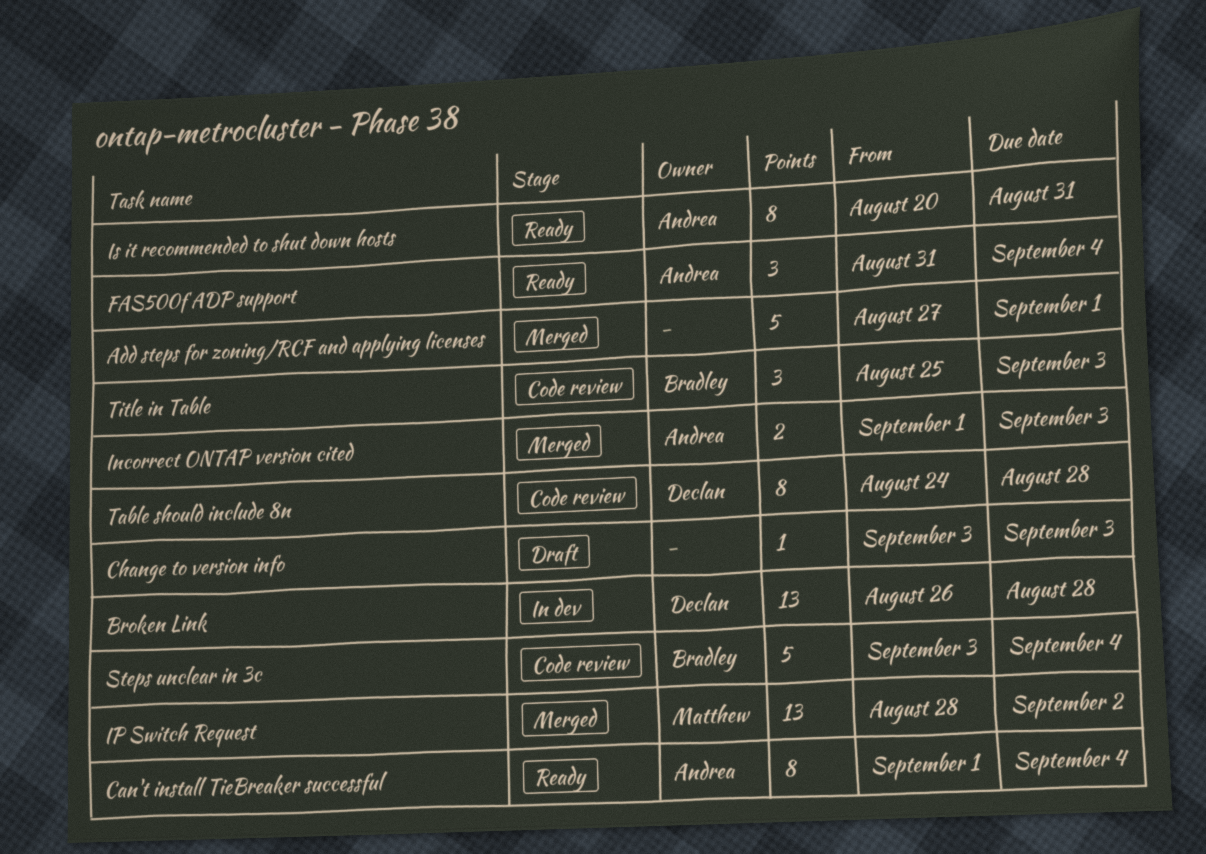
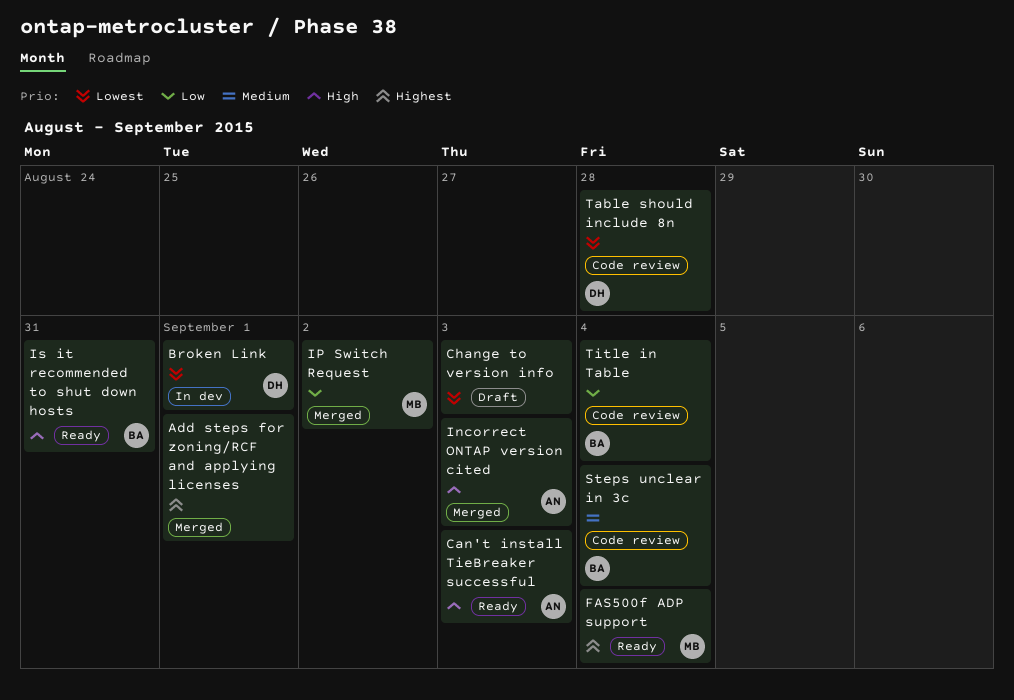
Broken Link, due: Aug 28 -> Sep 1
Can't install TieBreaker successful, due: Sep 4 -> Sep 3
FAS500f ADP support, owner: Andrea -> Matthew
Is it recommended to shut down hosts, owner: Andrea -> Bradley
Title in Table, due: Sep 3 -> Sep 4

